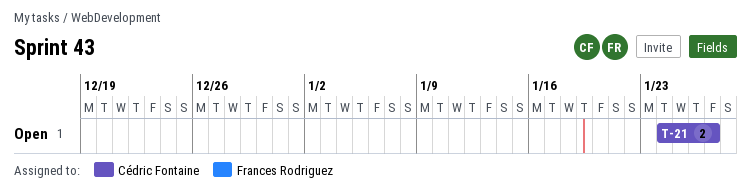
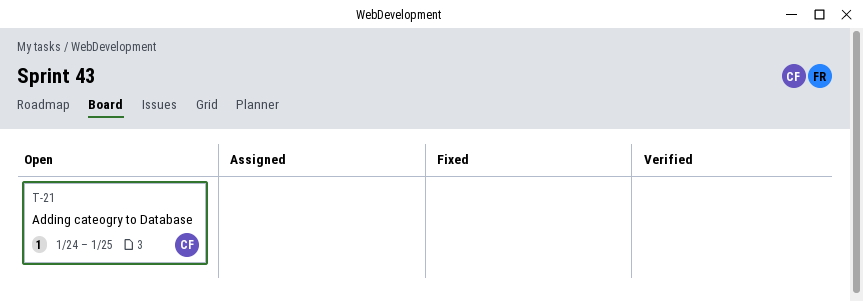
T-21, estimate: 2 -> 1
T-21, due: Jan 27 -> Jan 25

